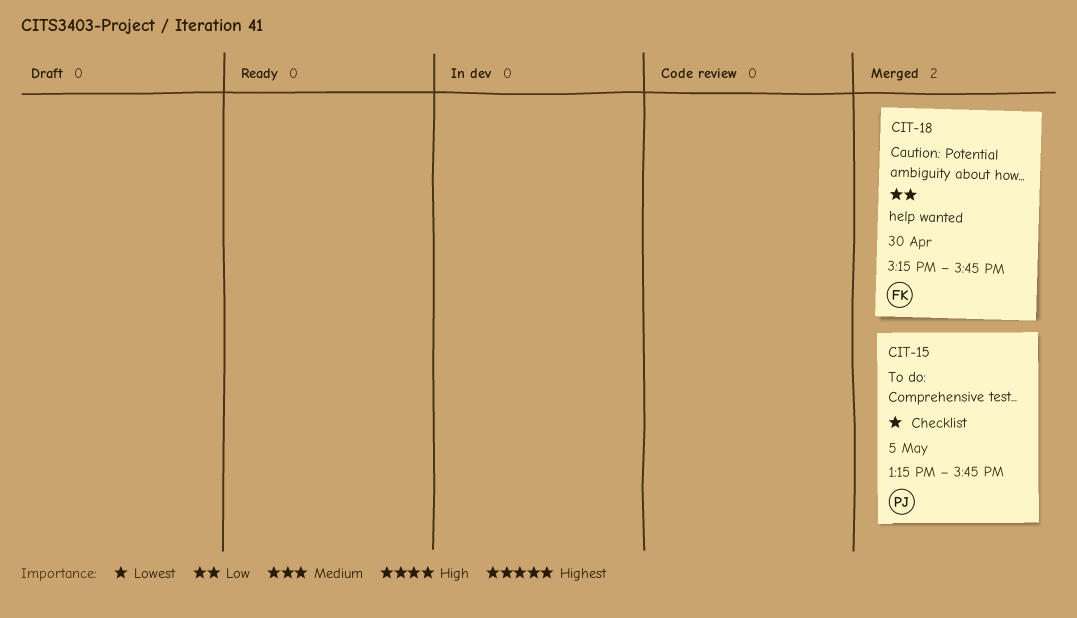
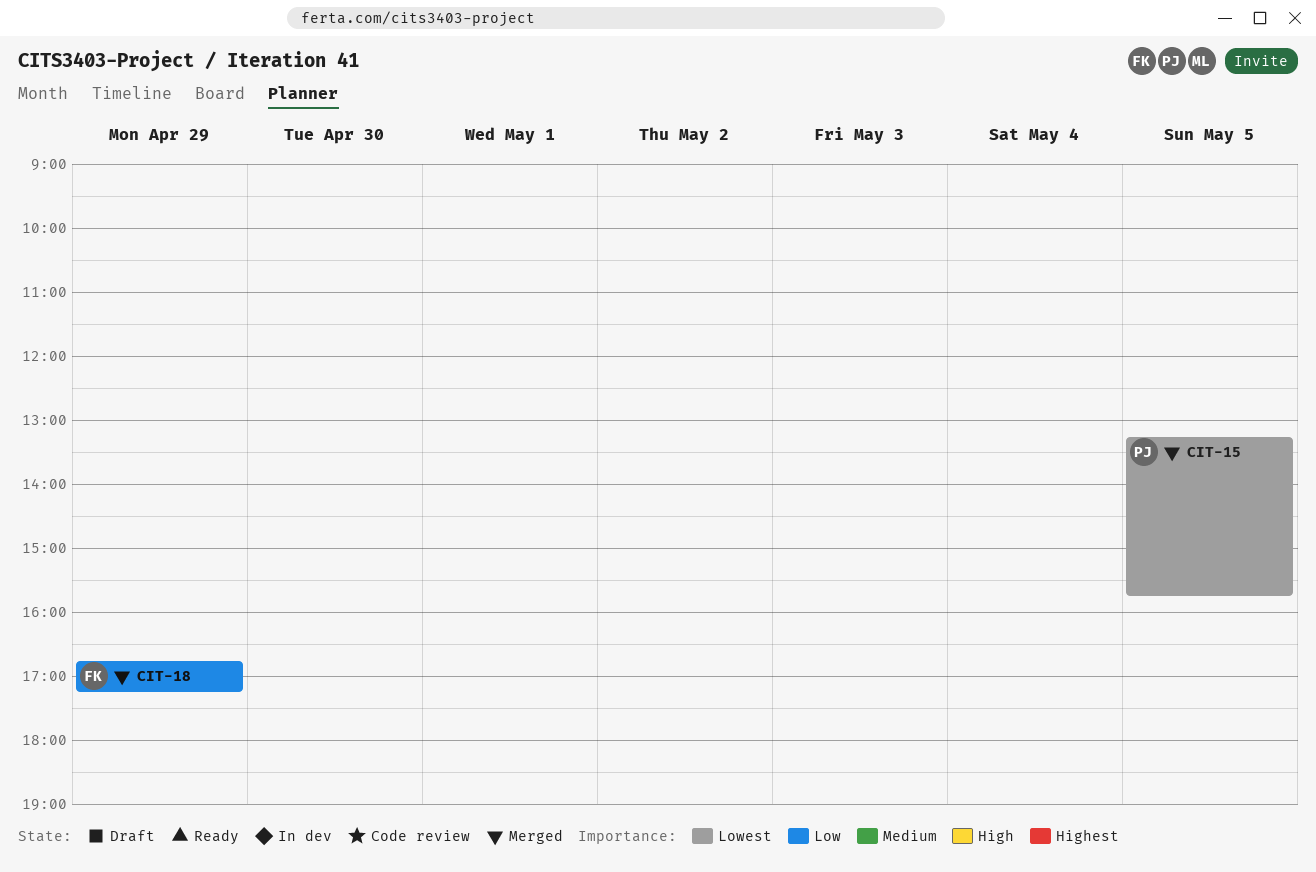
CIT-18, day: Apr 30 -> Apr 29
CIT-18, begins: 15:15 -> 16:45
CIT-18, ends: 15:45 -> 17:15

